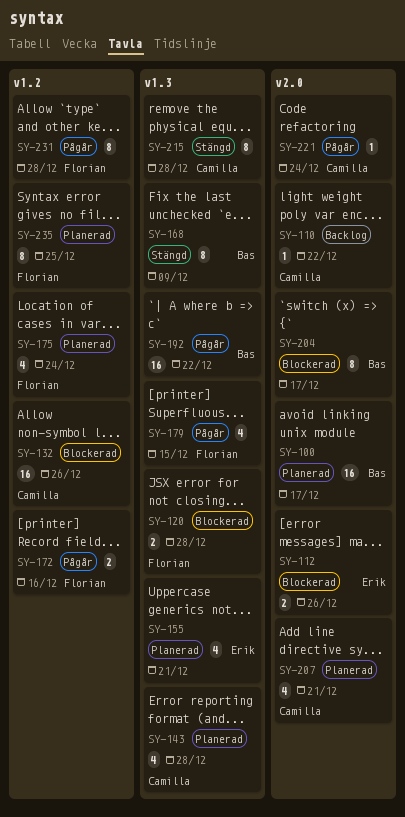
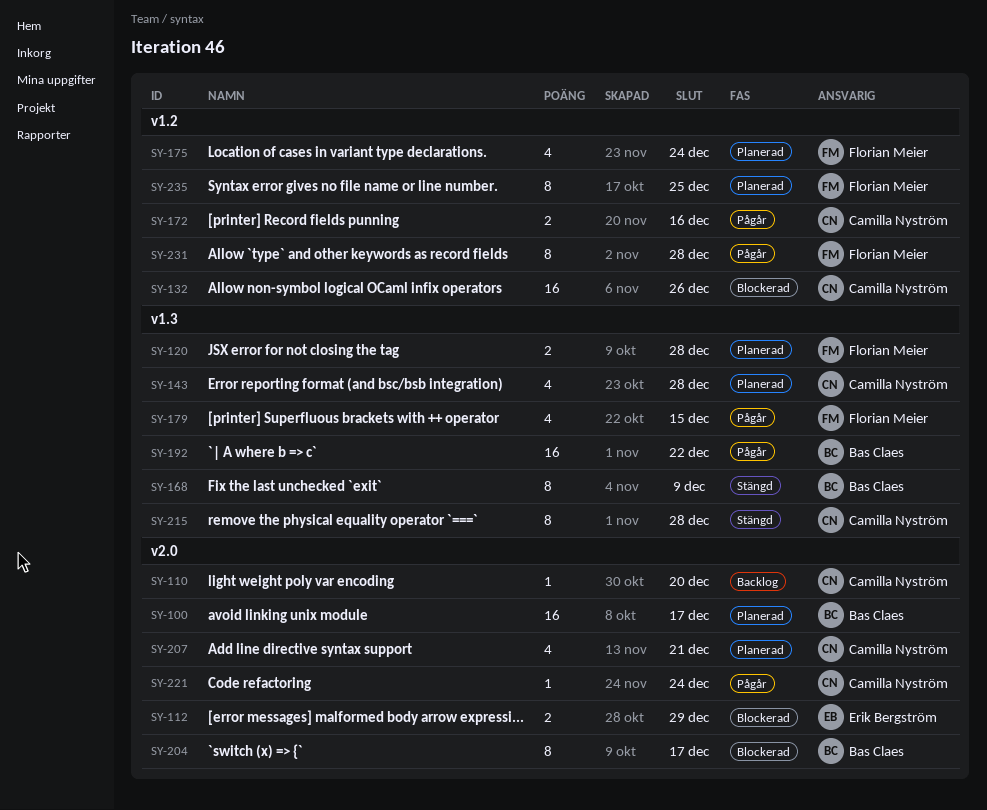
SY-110, due: Dec 22 -> Dec 20
SY-112, due: Dec 26 -> Dec 29
SY-120, status: Blockerad -> Planerad
SY-155: present -> none
SY-172, owner: Florian Meier -> Camilla Nyström

